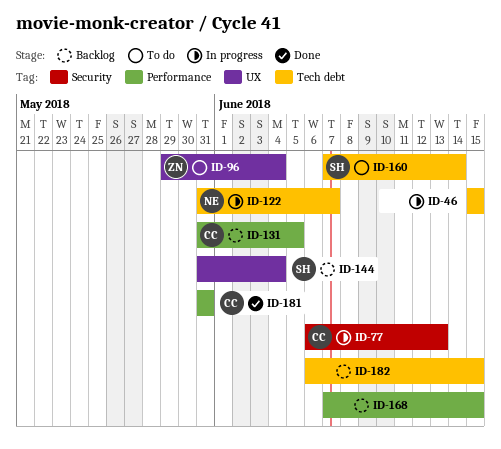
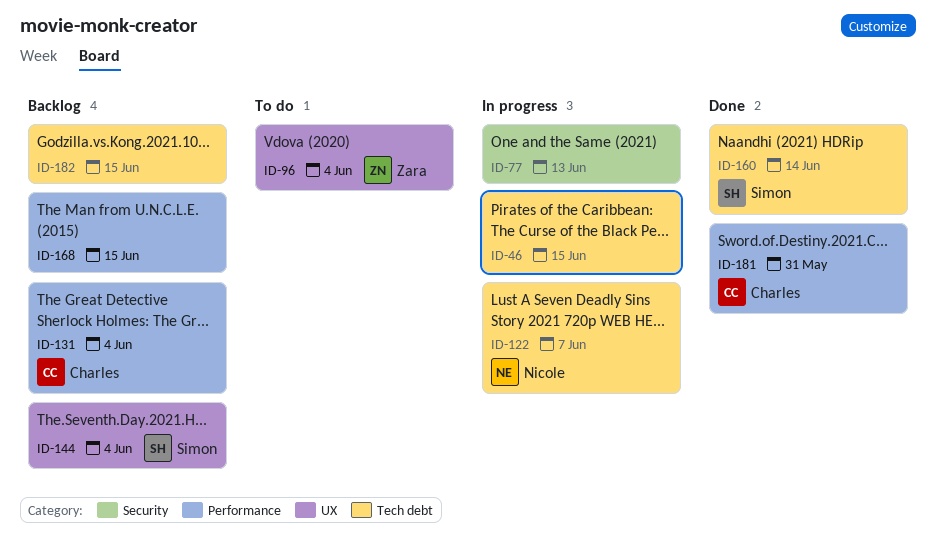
ID-77, owner: Charles -> none
ID-131, due: Jun 5 -> Jun 4
ID-160, status: To do -> Done

